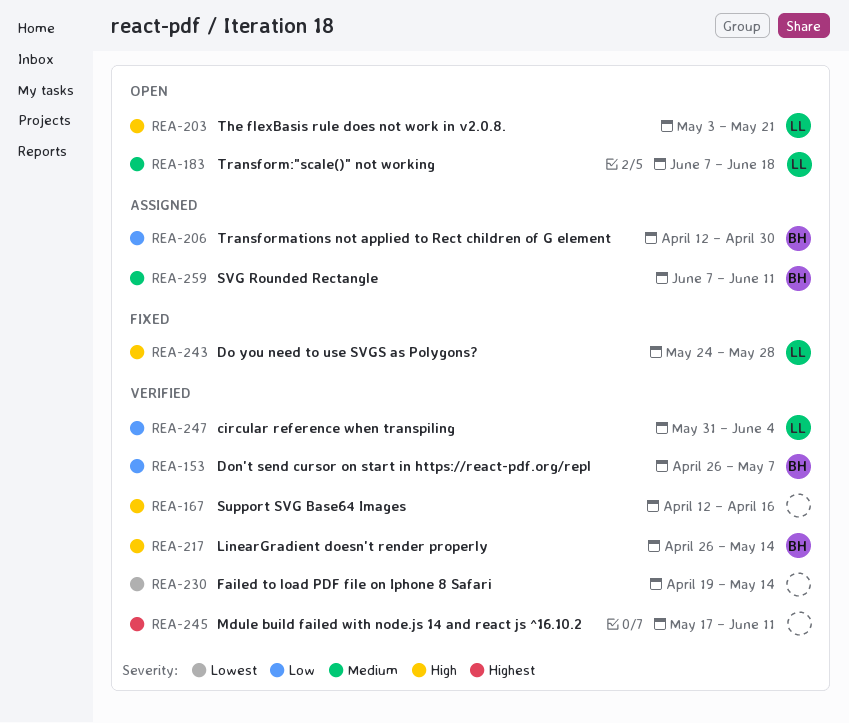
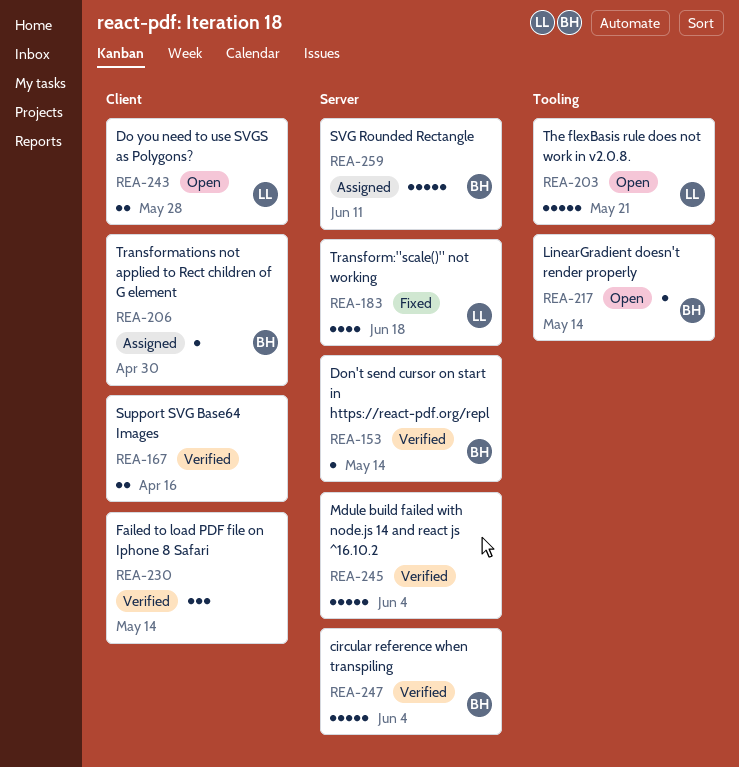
REA-153, due: May 7 -> May 14
REA-183, status: Open -> Fixed
REA-217, status: Verified -> Open
REA-243, status: Fixed -> Open
REA-245, due: Jun 11 -> Jun 4
REA-247, owner: LL -> BH

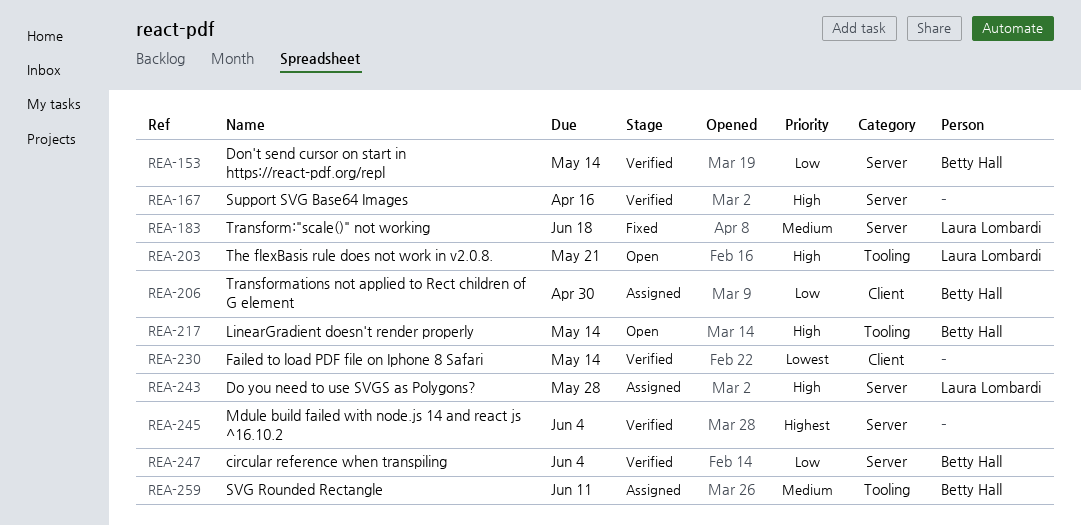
REA-167, label: Client -> Server
REA-243, status: Open -> Assigned
REA-243, label: Client -> Server
REA-259, label: Server -> Tooling

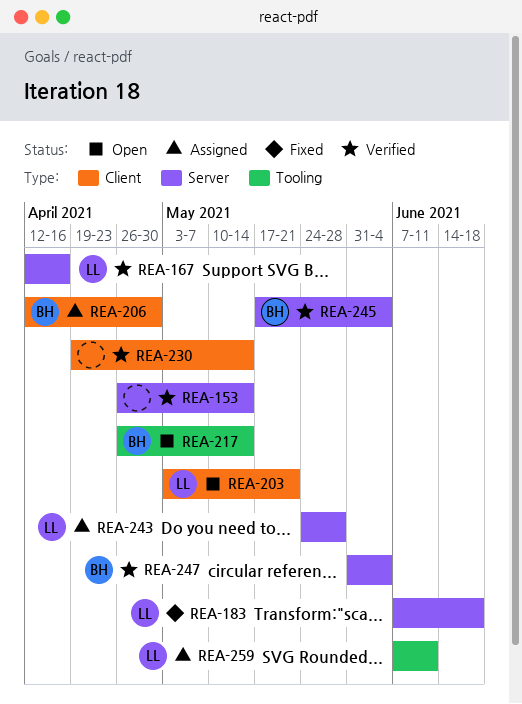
REA-153, owner: Betty Hall -> none
REA-167, owner: none -> Laura Lombardi
REA-203, label: Tooling -> Client
REA-245, owner: none -> Betty Hall
REA-259, owner: Betty Hall -> Laura Lombardi

